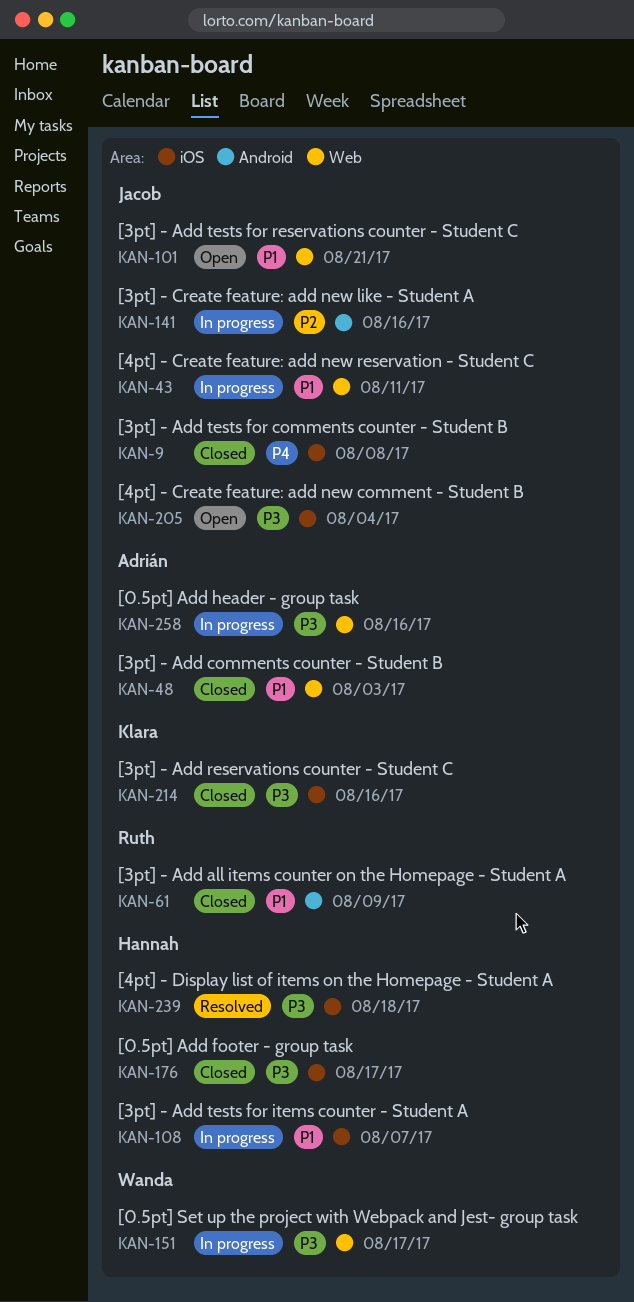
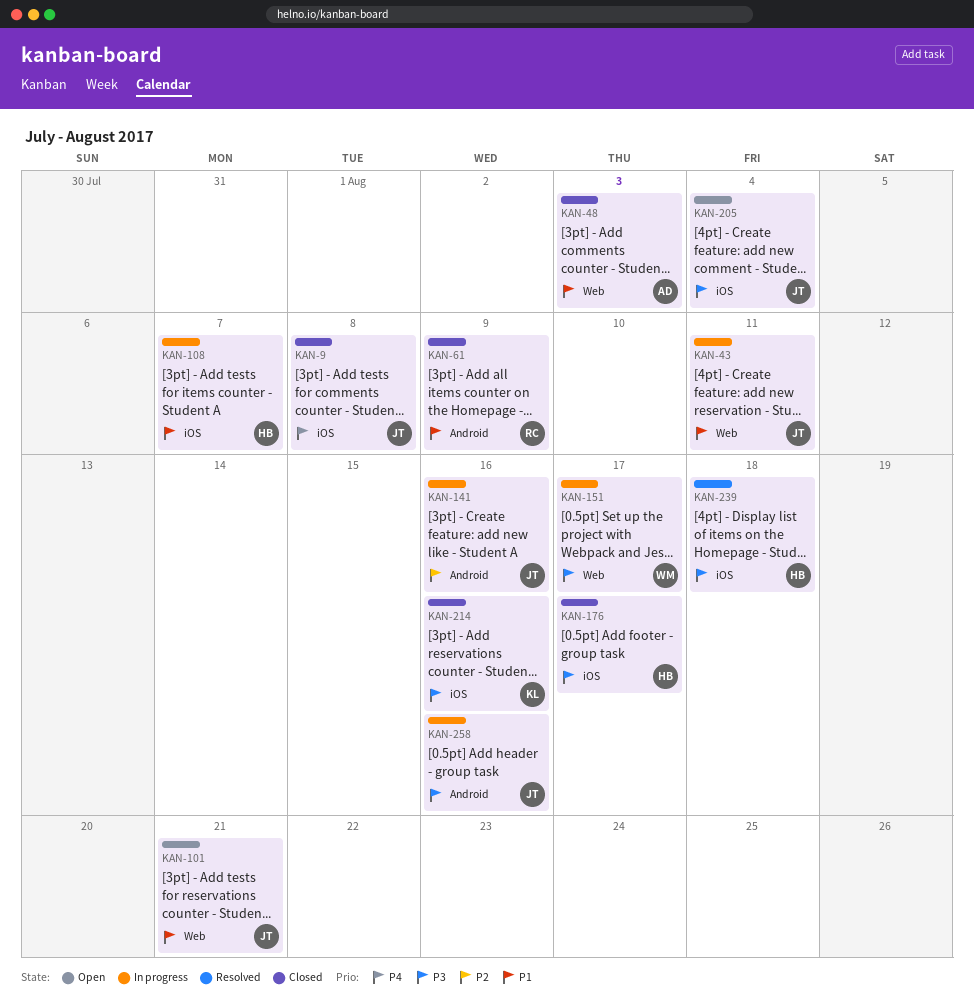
KAN-258, owner: Adrián -> Jacob
KAN-258, label: Web -> Android

